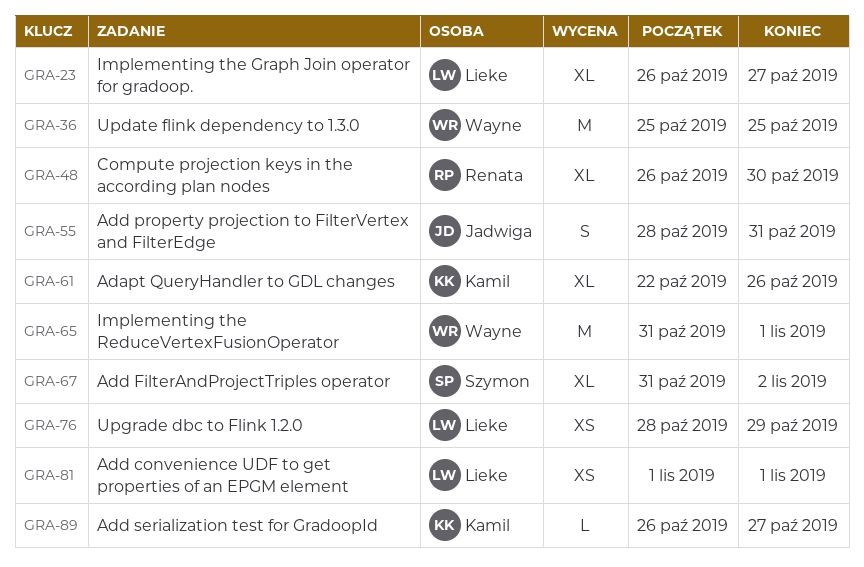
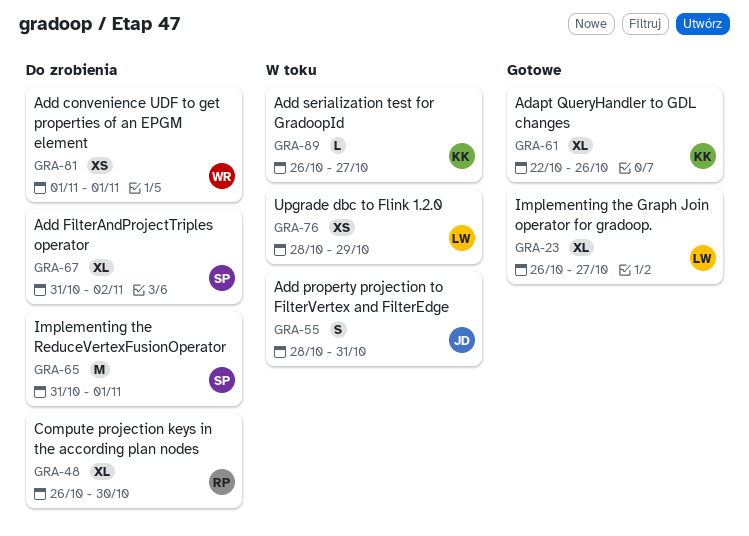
GRA-36: present -> none
GRA-65, owner: Wayne -> Szymon
GRA-81, owner: Lieke -> Wayne

